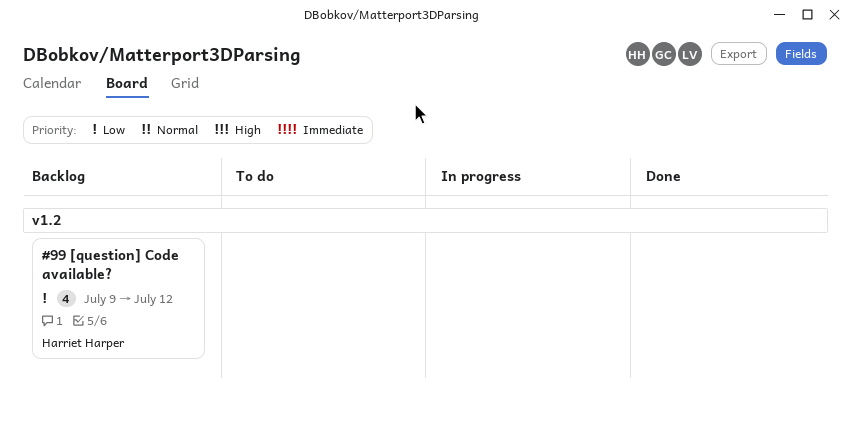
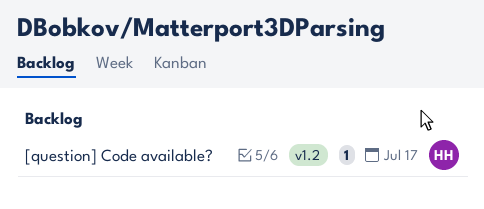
[question] Code available?, estimate: 4 -> 1
[question] Code available?, due: Jul 12 -> Jul 17

